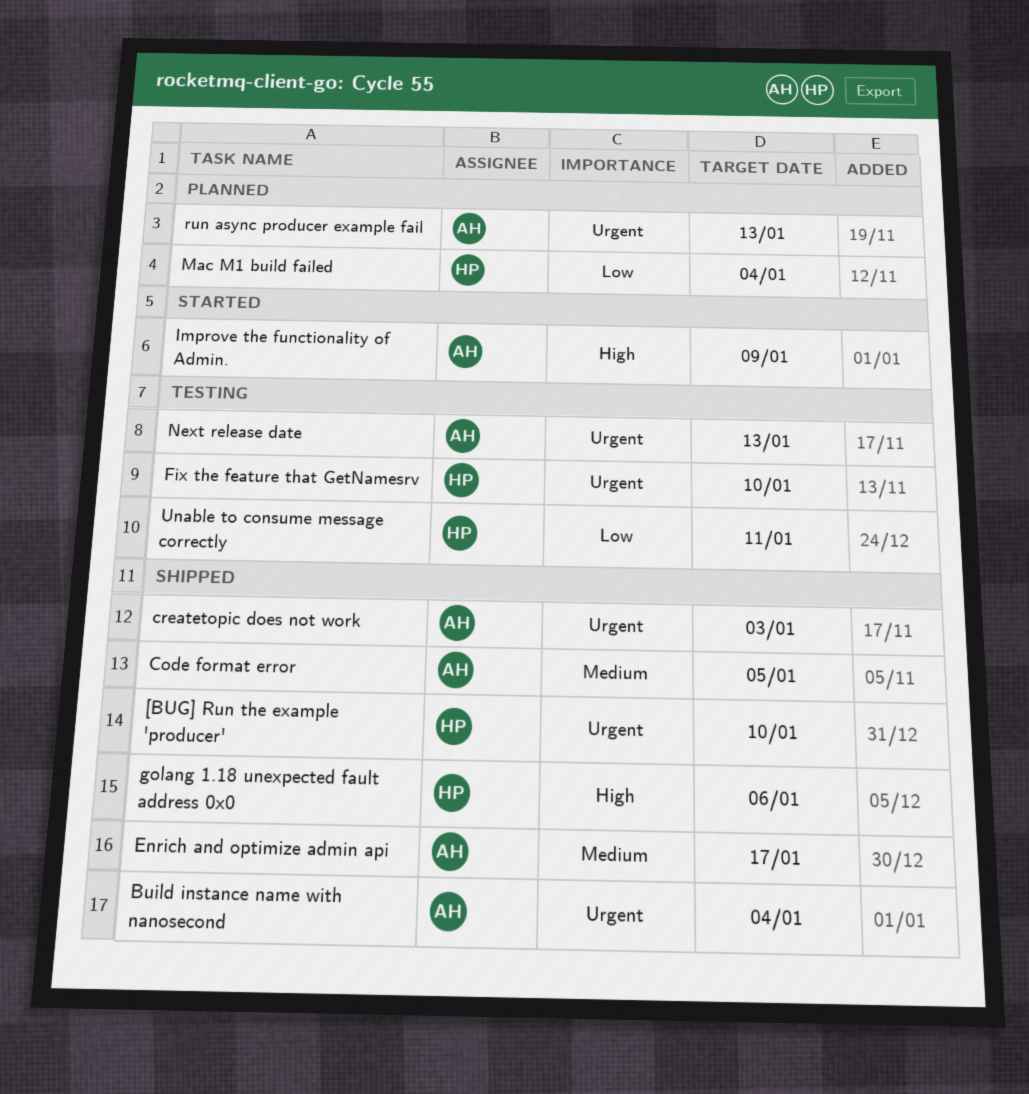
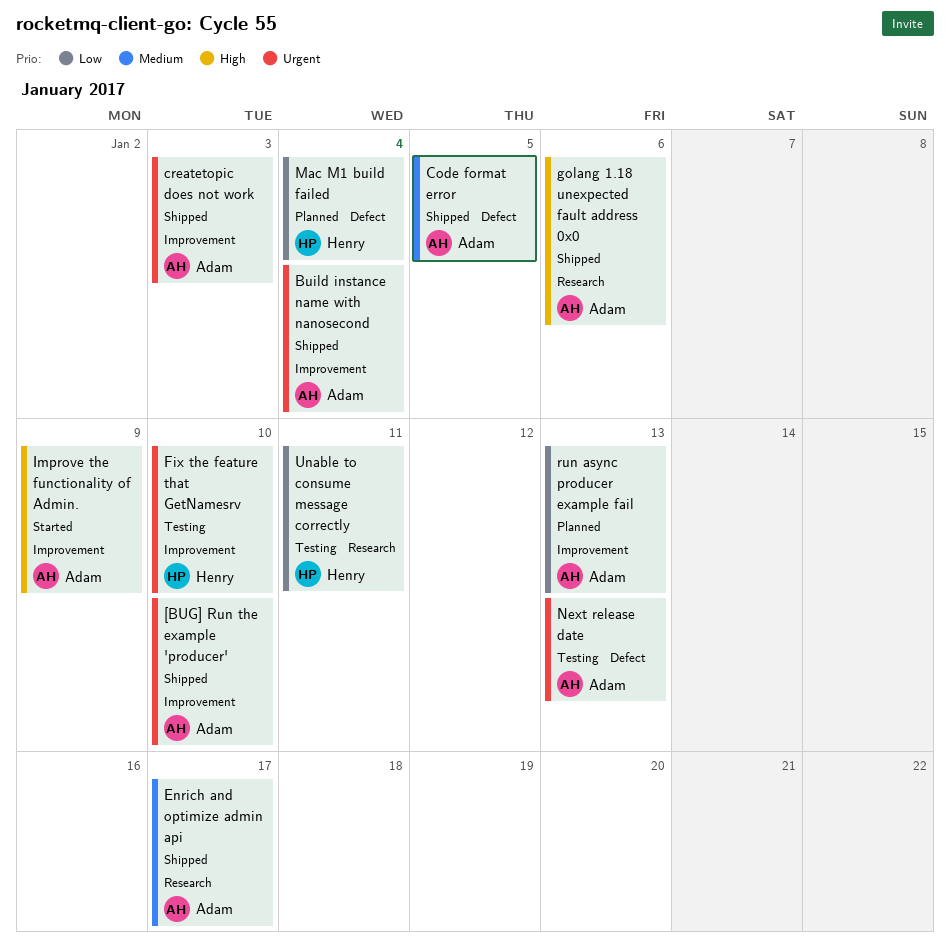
[BUG] Run the example 'producer', owner: Henry -> Adam
golang 1.18 unexpected fault address 0x0, owner: Henry -> Adam
run async producer example fail, priority: Urgent -> Low

